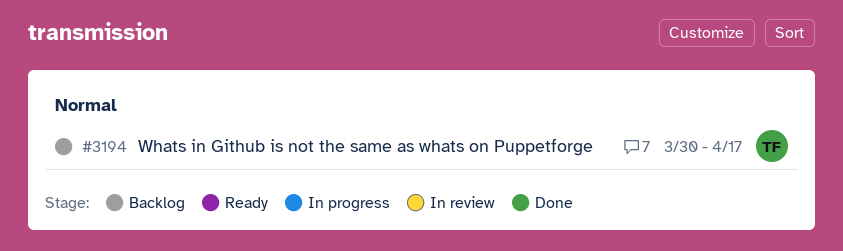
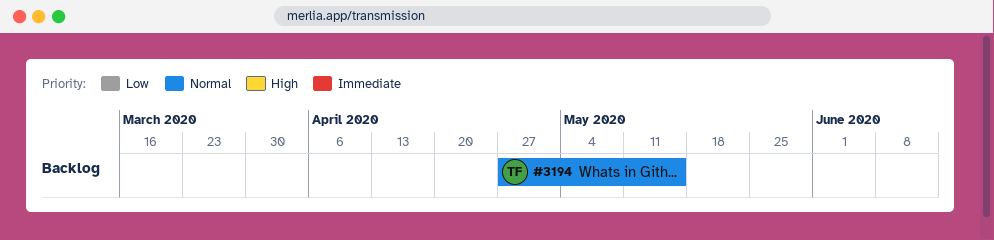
#3194, start: Mar 30 -> Apr 27
#3194, due: Apr 17 -> May 15

